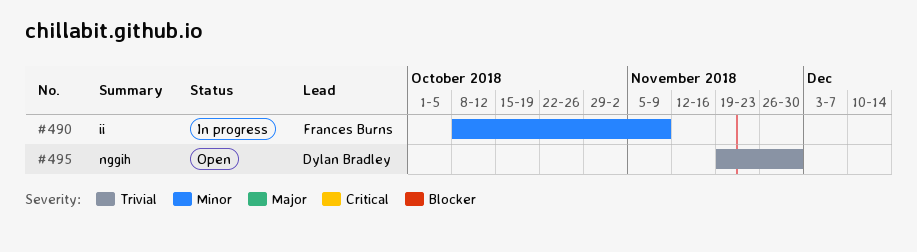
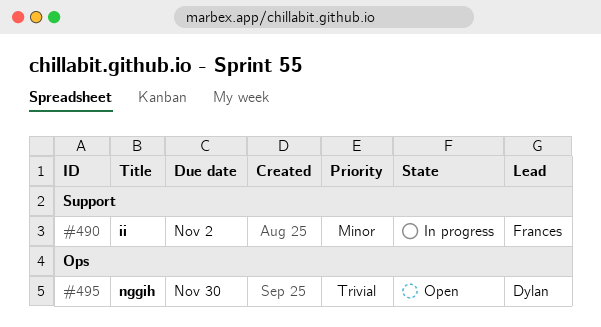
#490, due: Nov 9 -> Nov 2

